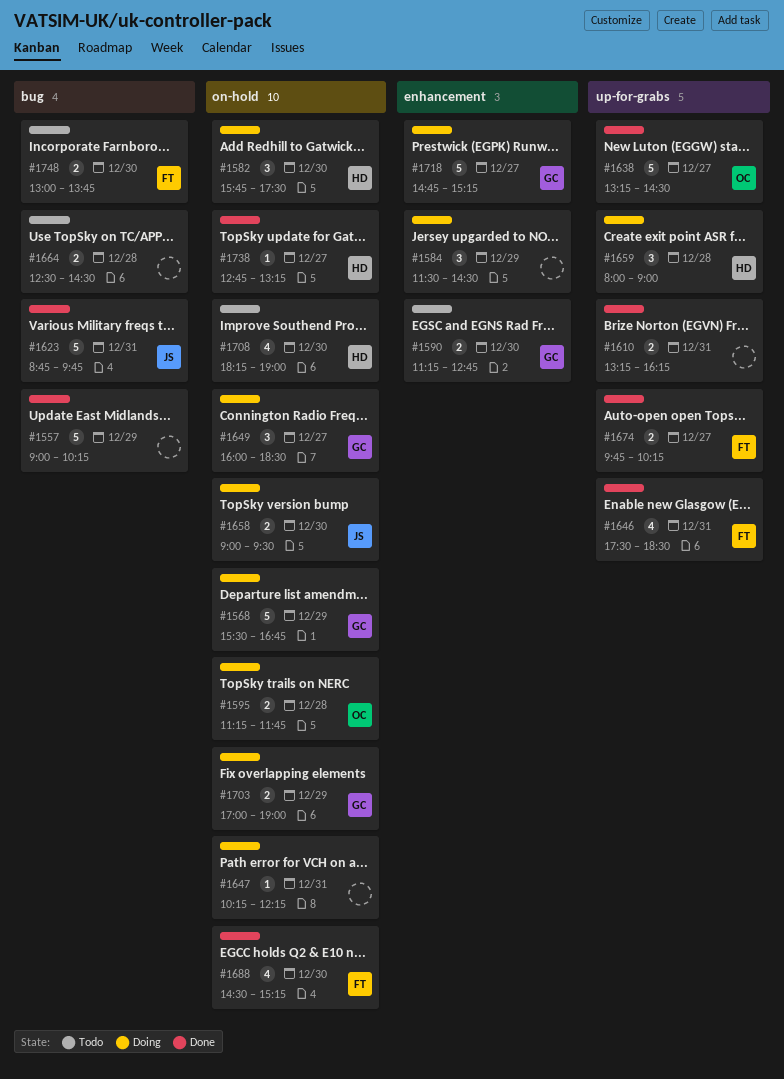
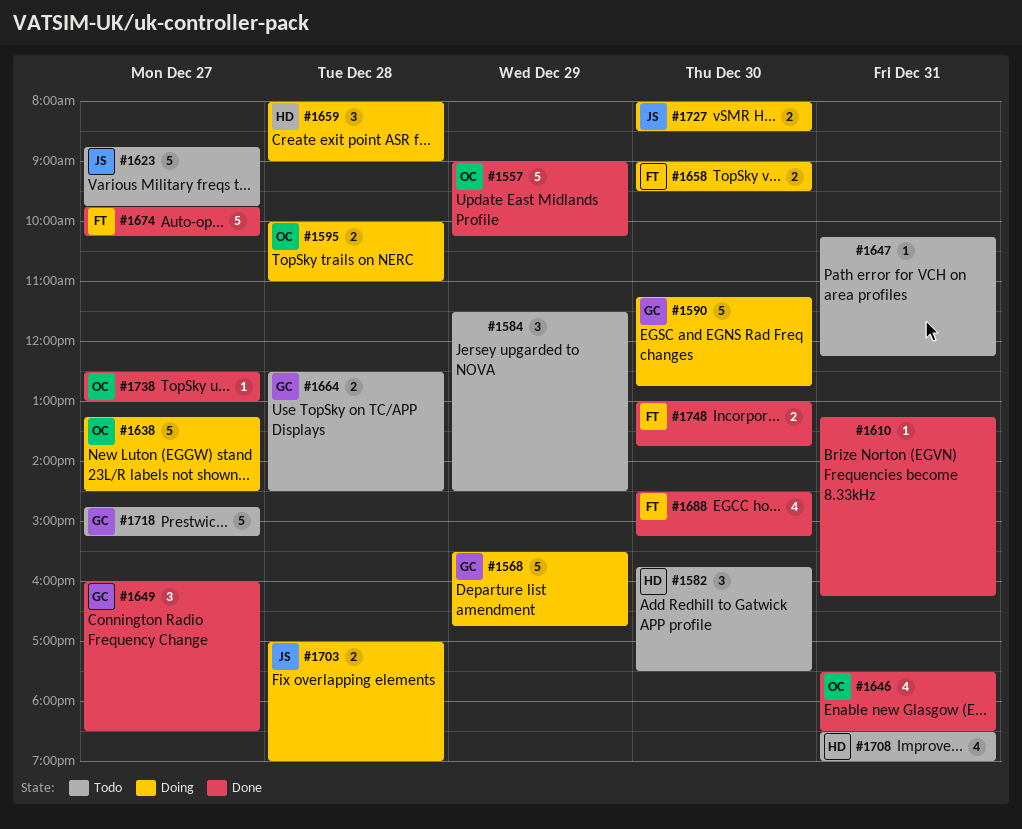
#1557, owner: none -> OC
#1582, status: Doing -> Todo
#1584, status: Doing -> Todo
#1590, status: Todo -> Doing
#1590, estimate: 2 -> 5
#1595, begins: 11:15 -> 10:00
#1595, ends: 11:45 -> 11:00
#1610, estimate: 2 -> 1
#1623, status: Done -> Todo
#1623, day: Dec 31 -> Dec 27
#1638, status: Done -> Doing
#1646, owner: FT -> OC
#1647, status: Doing -> Todo
#1649, status: Doing -> Done
#1658, owner: JS -> FT
#1664, owner: none -> GC
#1674, estimate: 2 -> 5
#1703, owner: GC -> JS
#1703, day: Dec 29 -> Dec 28
#1708, day: Dec 30 -> Dec 31
#1708, begins: 18:15 -> 18:30
#1718, status: Doing -> Todo
#1727: none -> present
#1738, owner: HD -> OC
#1738, begins: 12:45 -> 12:30
#1738, ends: 13:15 -> 13:00
#1748, status: Todo -> Done

